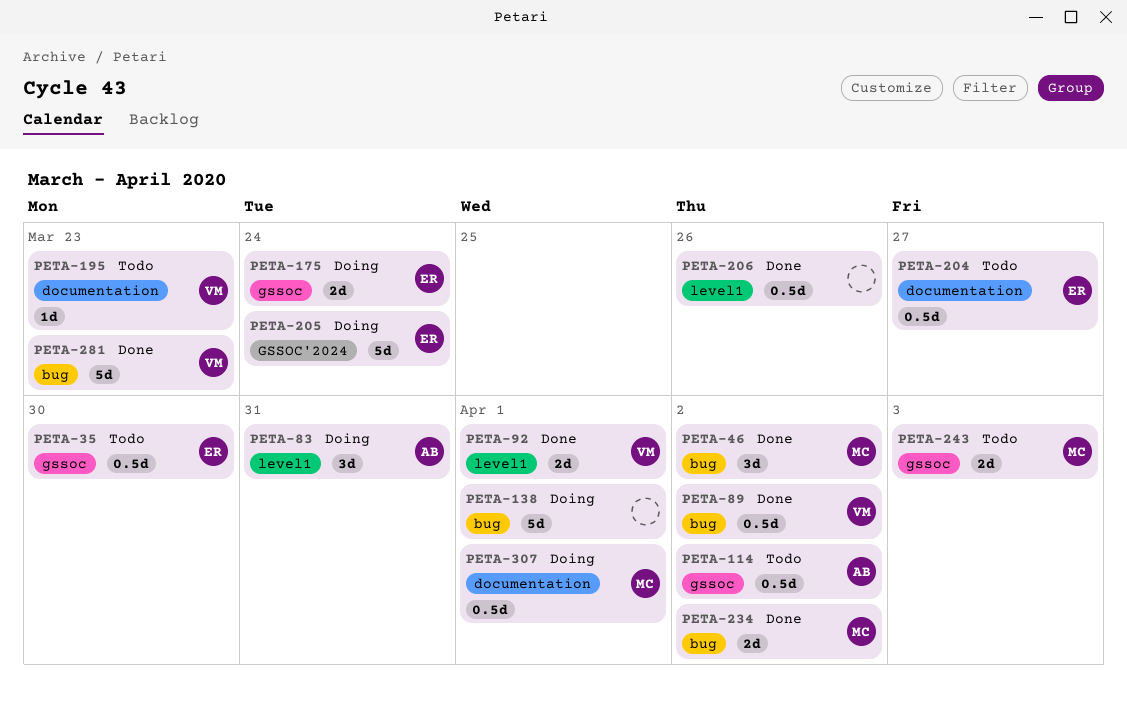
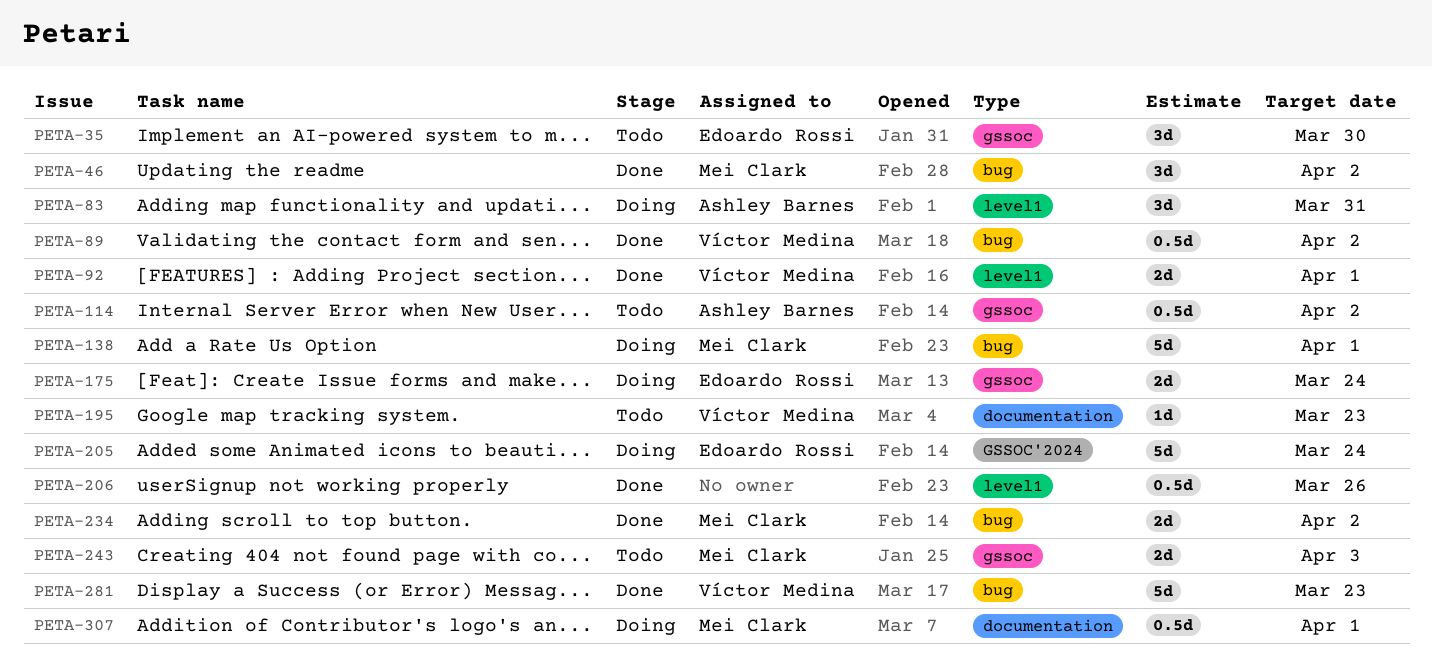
PETA-35, estimate: 0.5d -> 3d
PETA-138, owner: none -> Mei Clark
PETA-204: present -> none

